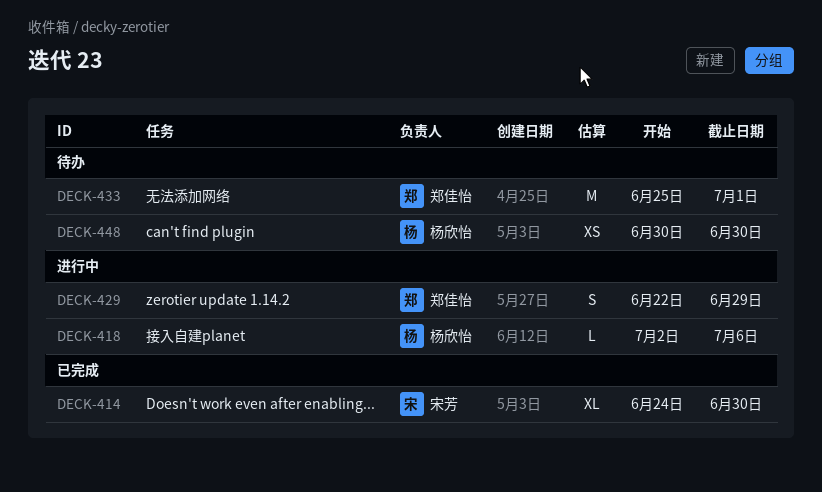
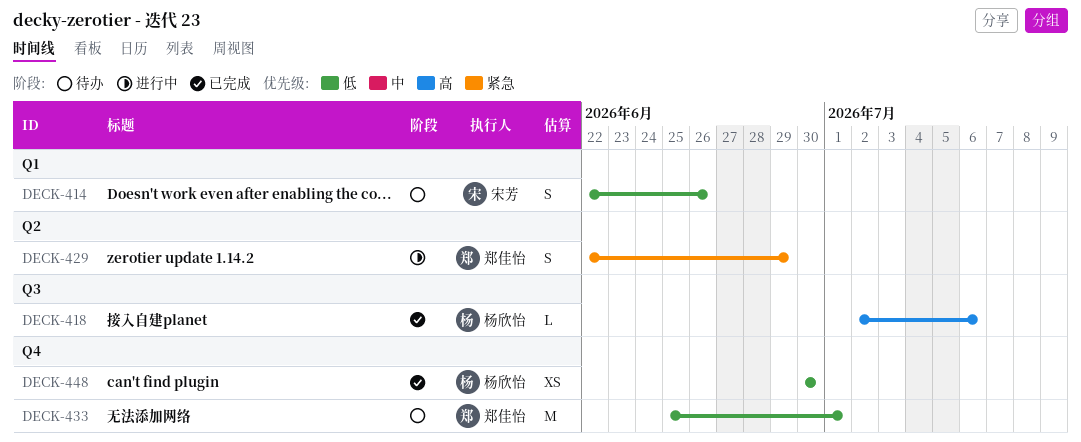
DECK-414, status: 已完成 -> 待办
DECK-414, estimate: XL -> S
DECK-414, start: Jun 24 -> Jun 22
DECK-414, due: Jun 30 -> Jun 26
DECK-418, status: 进行中 -> 已完成
DECK-448, status: 待办 -> 已完成

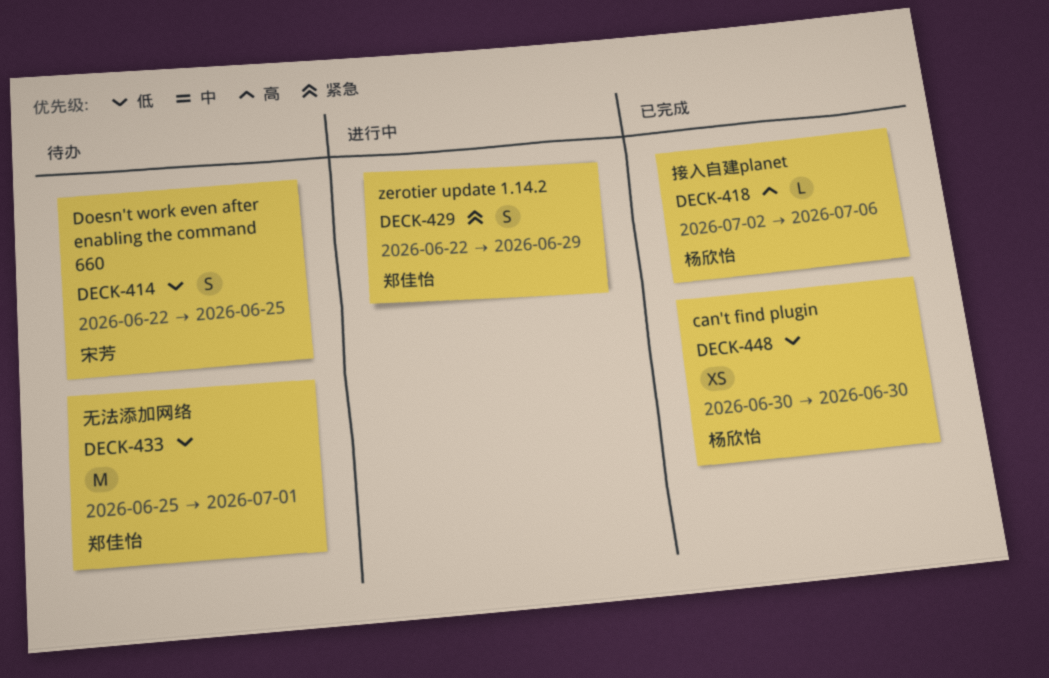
DECK-414, due: Jun 26 -> Jun 25

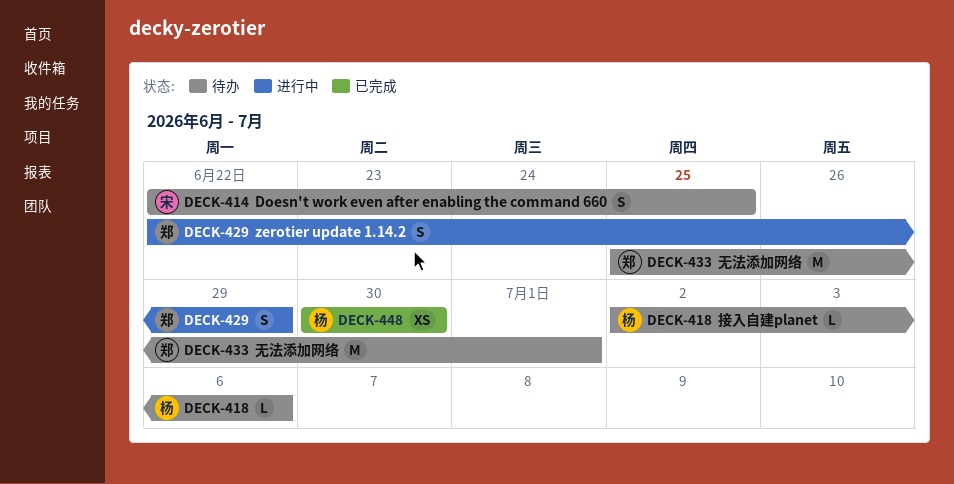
DECK-418, status: 已完成 -> 待办

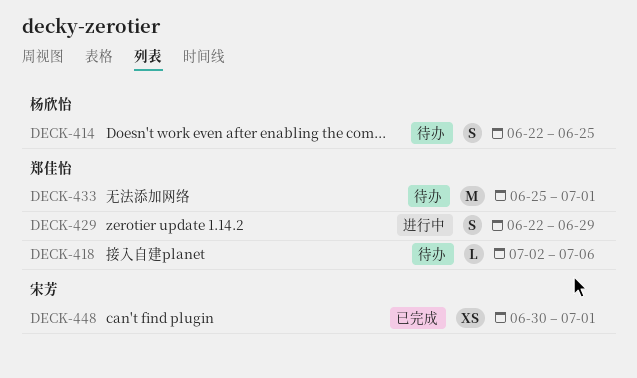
DECK-414, owner: 宋芳 -> 杨欣怡
DECK-418, owner: 杨欣怡 -> 郑佳怡
DECK-448, owner: 杨欣怡 -> 宋芳
DECK-448, due: Jun 30 -> Jul 1

